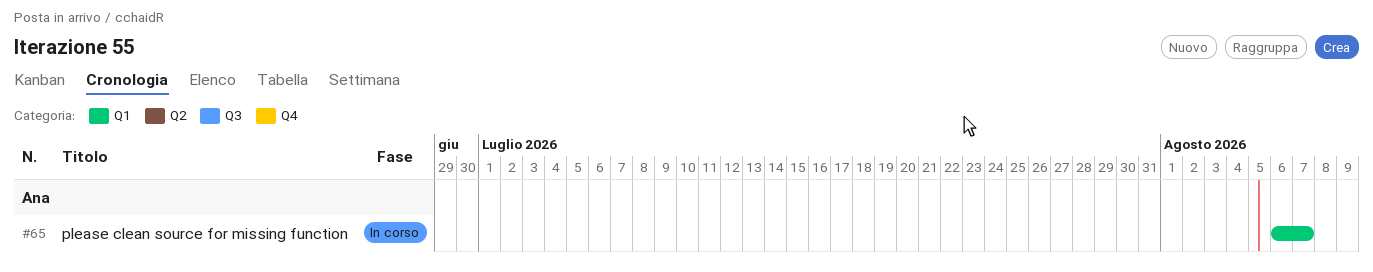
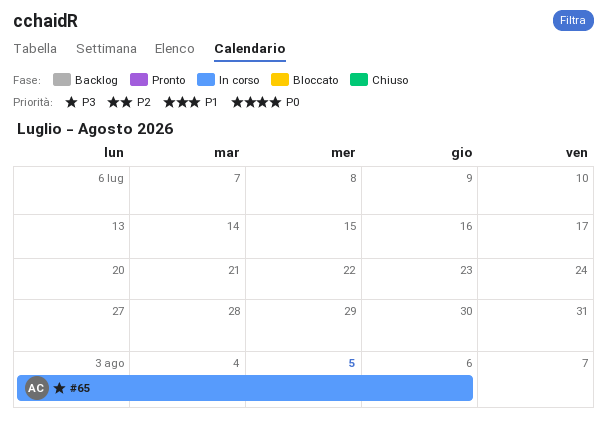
#65, start: Aug 6 -> Aug 3
#65, due: Aug 7 -> Aug 6

